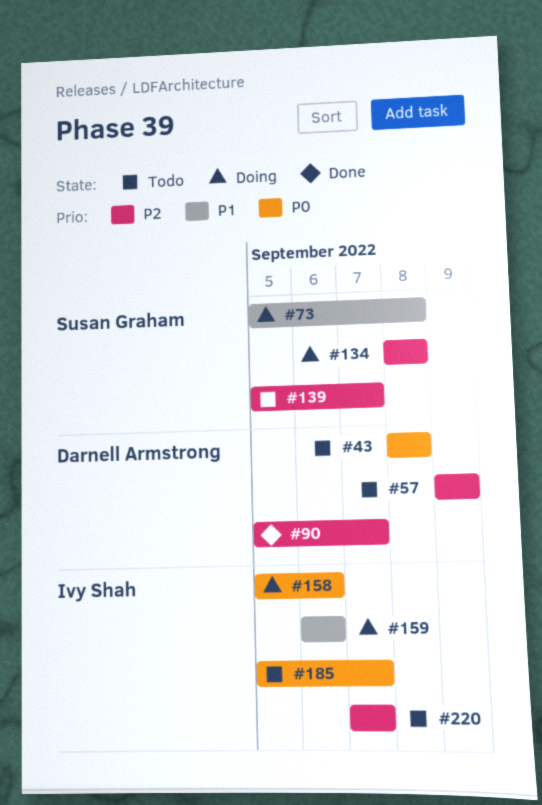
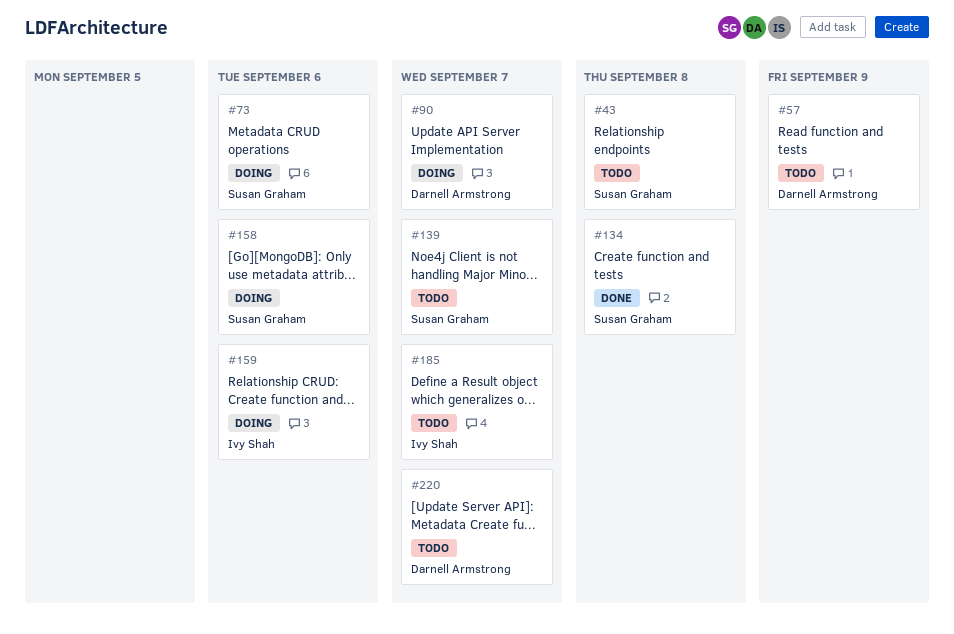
#43, owner: Darnell Armstrong -> Susan Graham
#73, due: Sep 8 -> Sep 6
#90, status: Done -> Doing
#134, status: Doing -> Done
#158, owner: Ivy Shah -> Susan Graham
#220, owner: Ivy Shah -> Darnell Armstrong

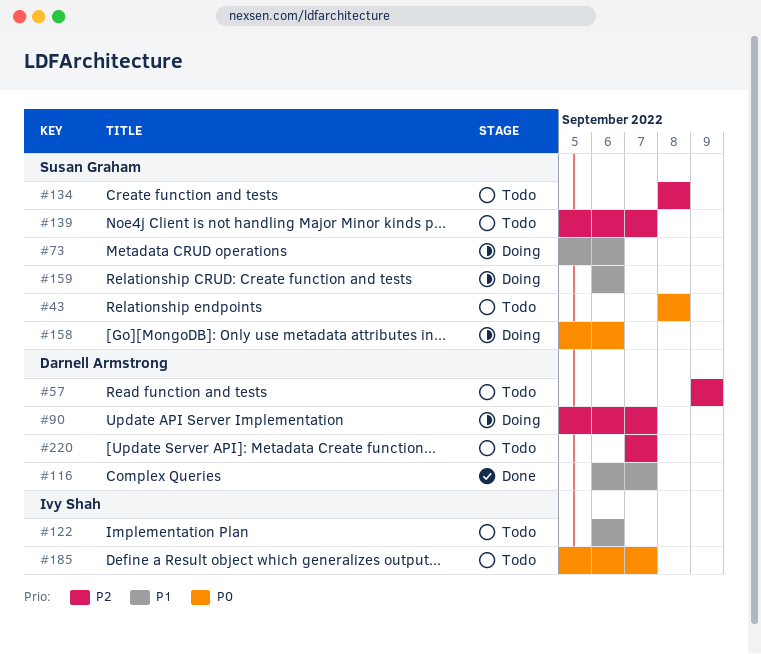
#116: none -> present
#122: none -> present
#134, status: Done -> Todo
#159, owner: Ivy Shah -> Susan Graham

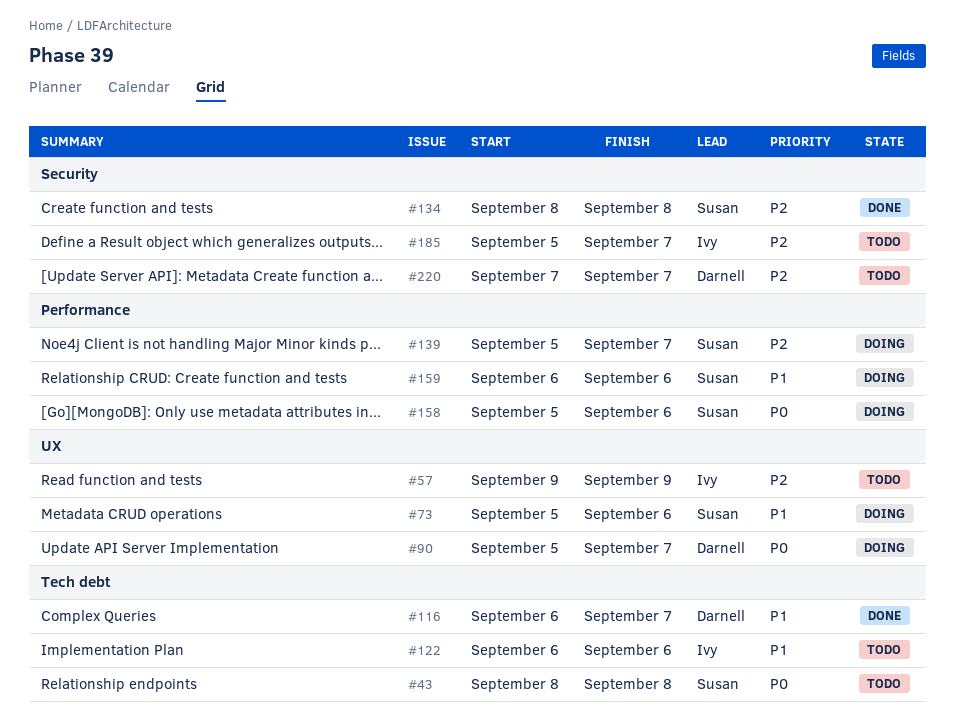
#57, owner: Darnell Armstrong -> Ivy Shah
#90, priority: P2 -> P0
#134, status: Todo -> Done
#139, status: Todo -> Doing
#185, priority: P0 -> P2

